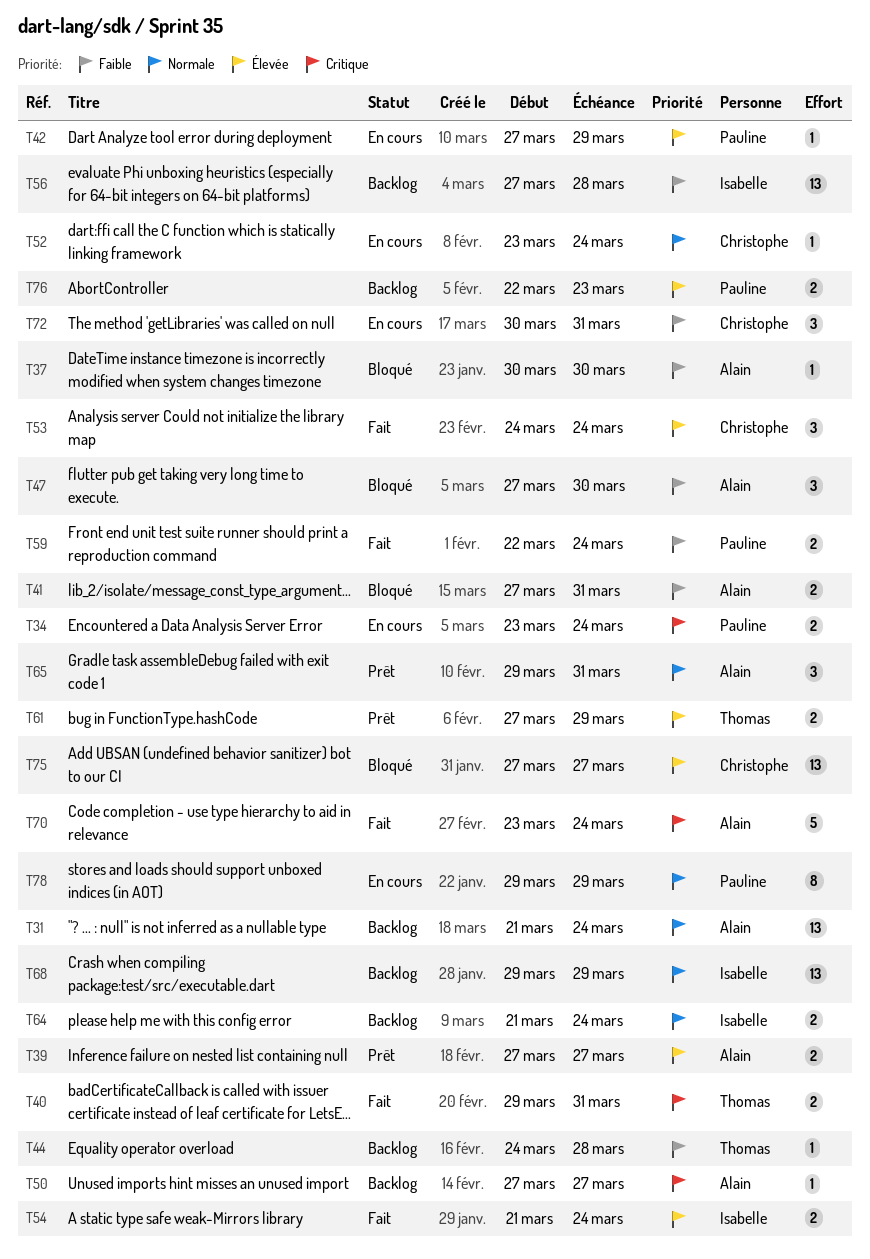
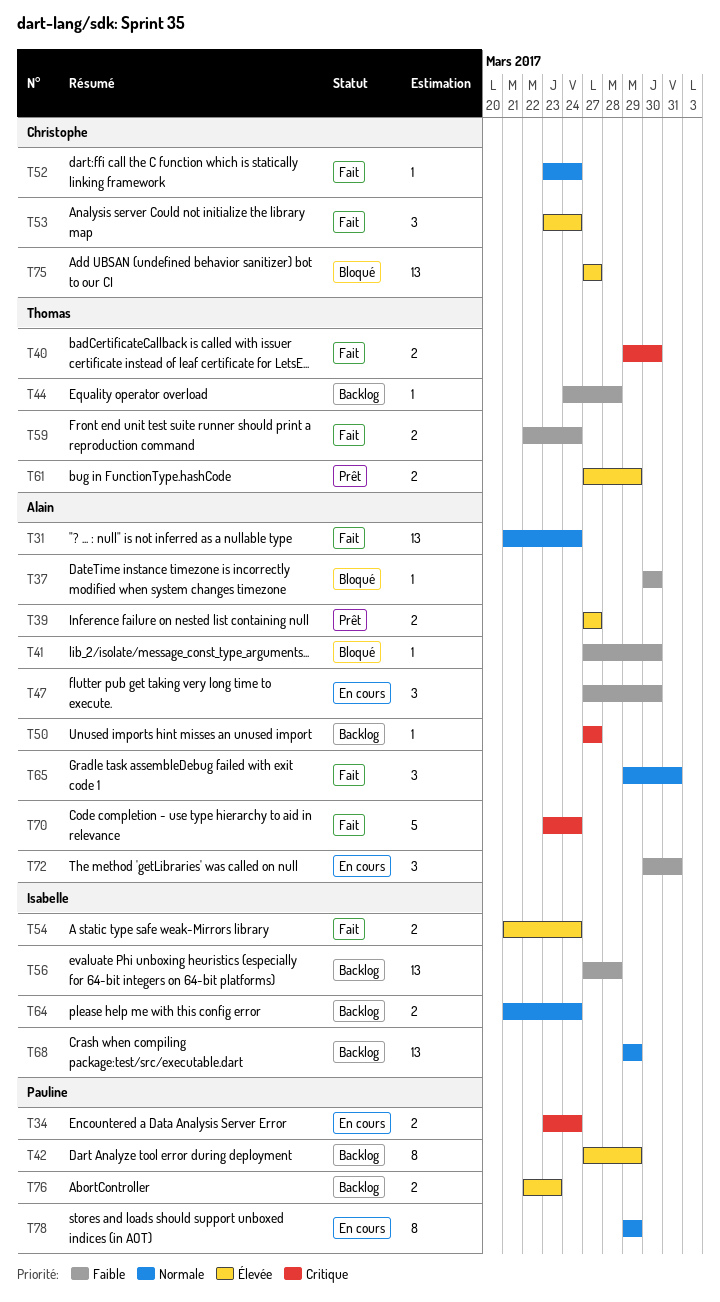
T31, status: Backlog -> Fait
T40, due: Mar 31 -> Mar 30
T41, estimate: 2 -> 1
T41, due: Mar 31 -> Mar 30
T42, status: En cours -> Backlog
T42, estimate: 1 -> 8
T47, status: Bloqué -> En cours
T52, status: En cours -> Fait
T53, start: Mar 24 -> Mar 23
T59, owner: Pauline -> Thomas
T65, status: Prêt -> Fait
T72, owner: Christophe -> Alain

